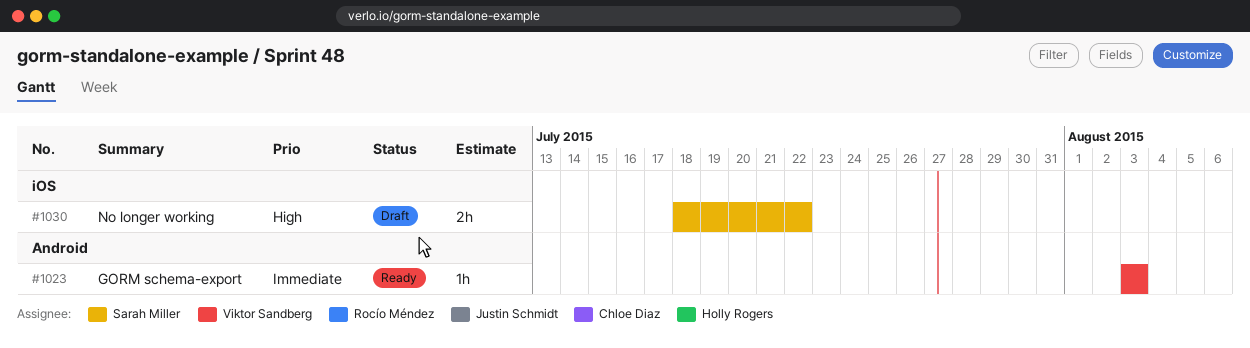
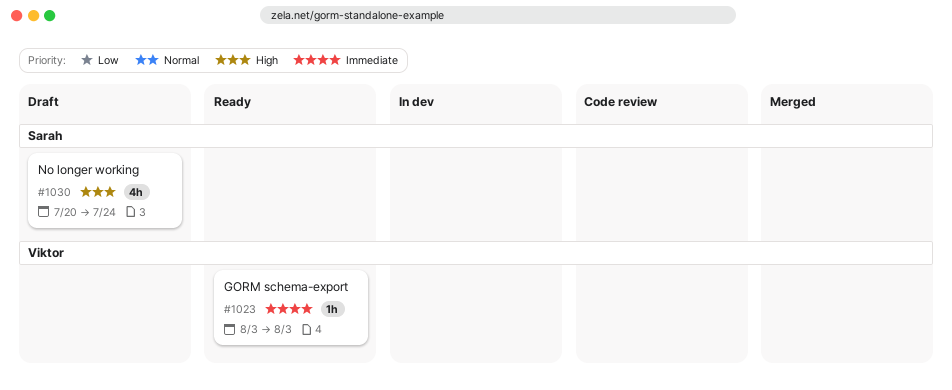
#1030, estimate: 2h -> 4h
#1030, start: Jul 18 -> Jul 20
#1030, due: Jul 22 -> Jul 24

